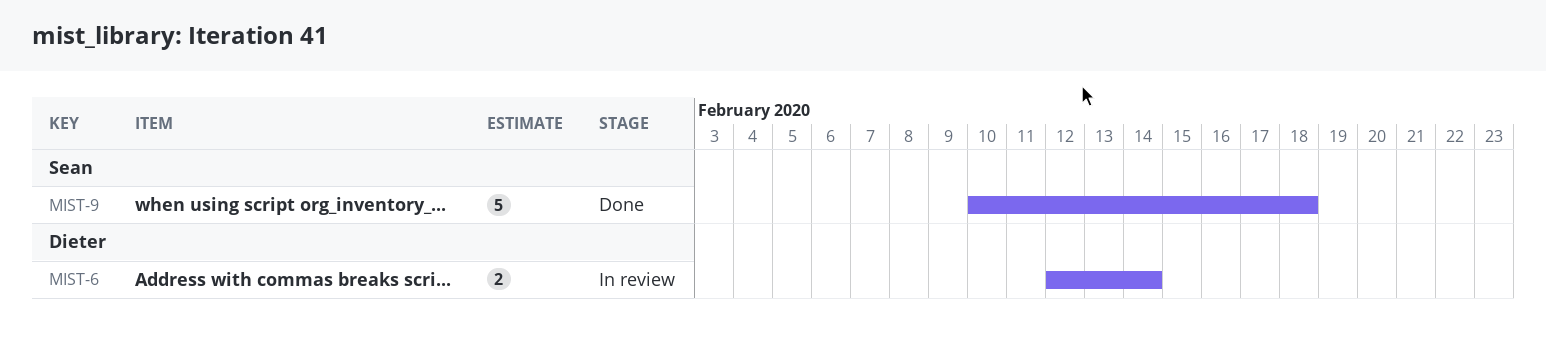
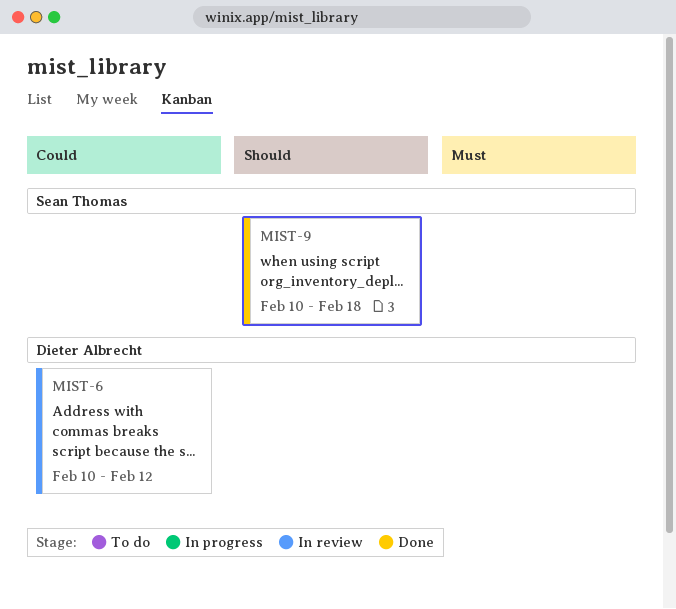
MIST-6, start: Feb 12 -> Feb 10
MIST-6, due: Feb 14 -> Feb 12

